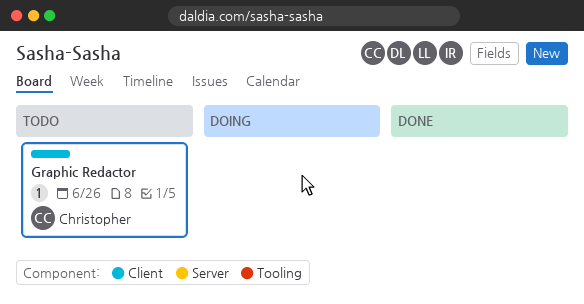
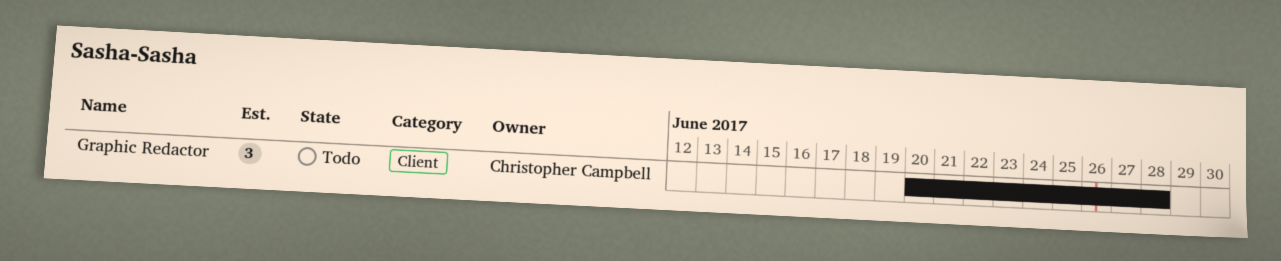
Graphic Redactor, estimate: 1 -> 3
Graphic Redactor, due: Jun 26 -> Jun 28

